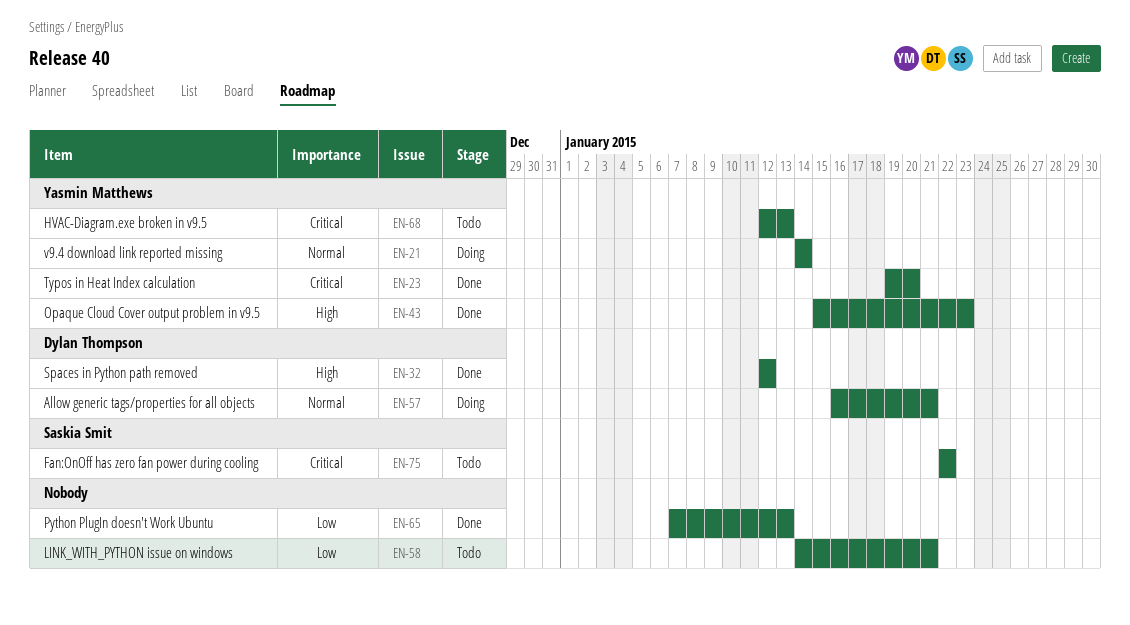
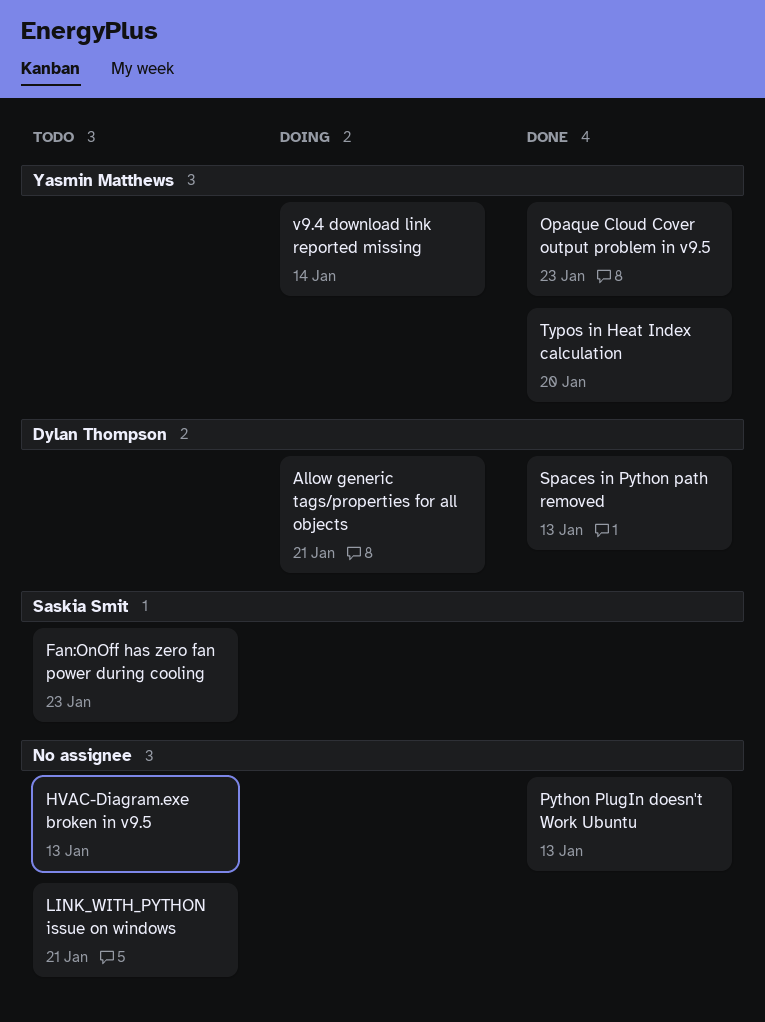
Fan:OnOff has zero fan power during cooling, due: Jan 22 -> Jan 23
HVAC-Diagram.exe broken in v9.5, owner: Yasmin Matthews -> none
Spaces in Python path removed, due: Jan 12 -> Jan 13

